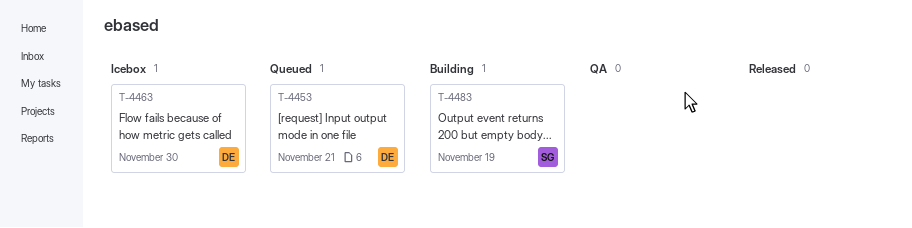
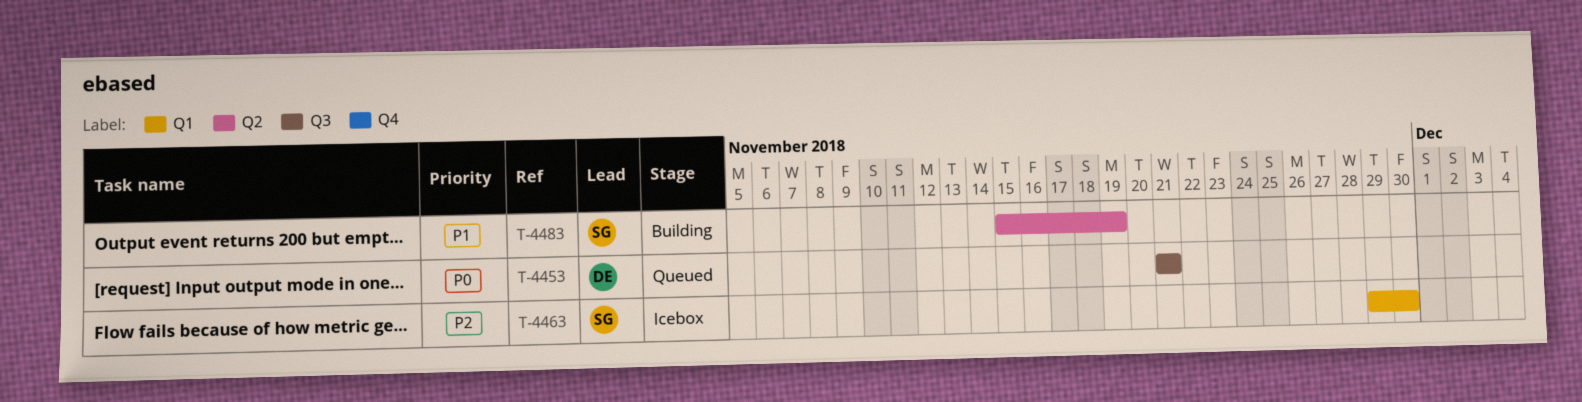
T-4463, owner: DE -> SG

